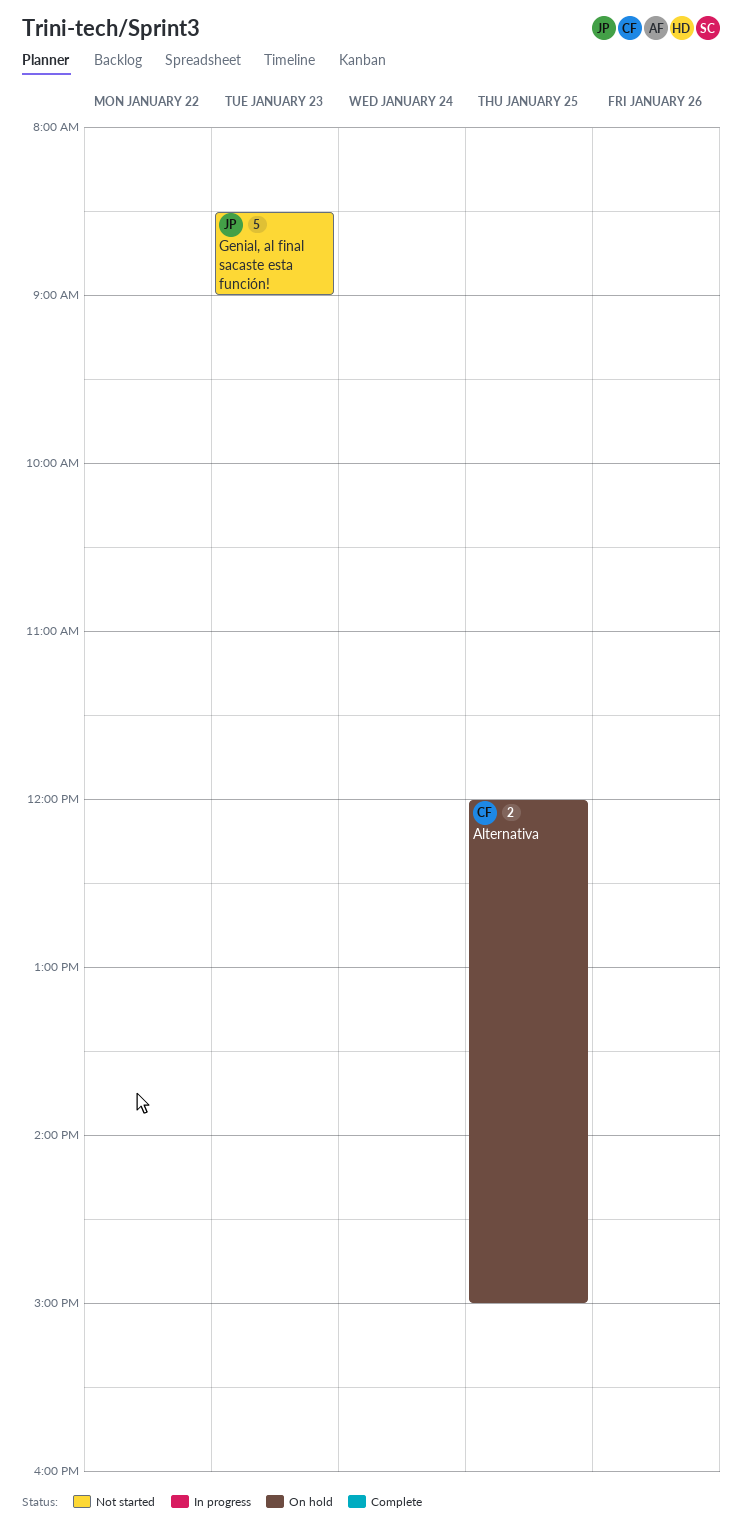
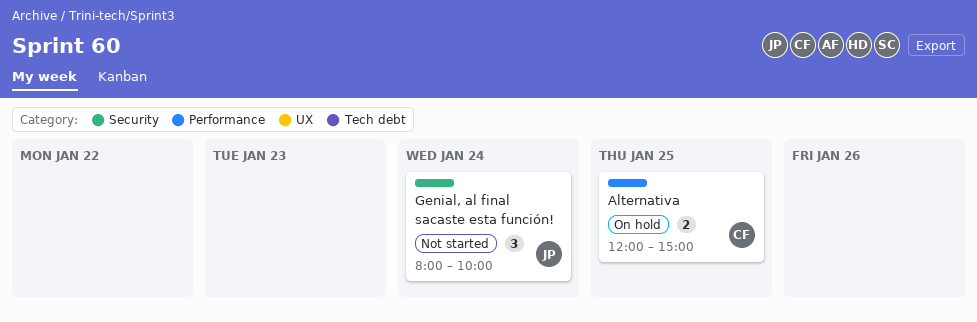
Genial, al final sacaste esta función!, estimate: 5 -> 3
Genial, al final sacaste esta función!, day: Jan 23 -> Jan 24
Genial, al final sacaste esta función!, begins: 08:30 -> 08:00
Genial, al final sacaste esta función!, ends: 09:00 -> 10:00

